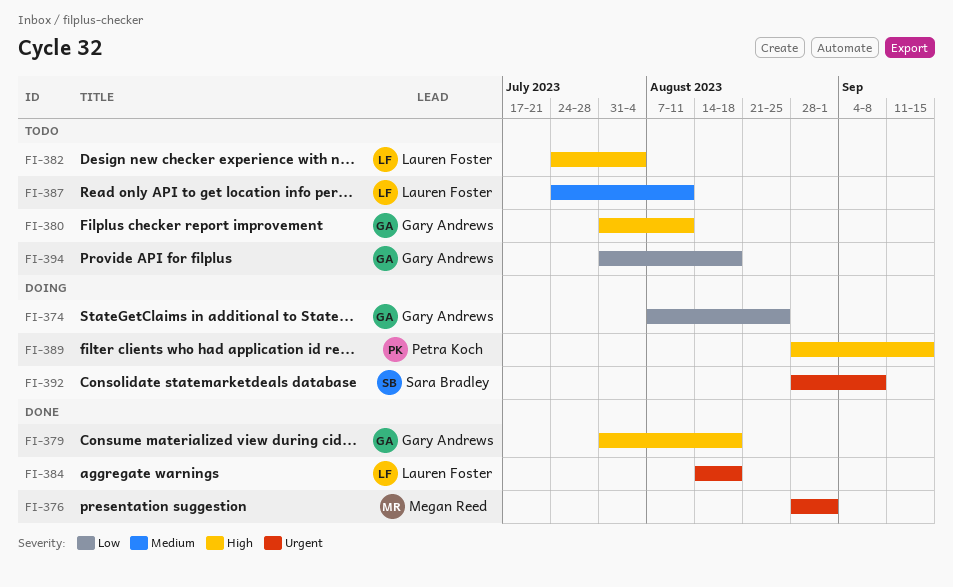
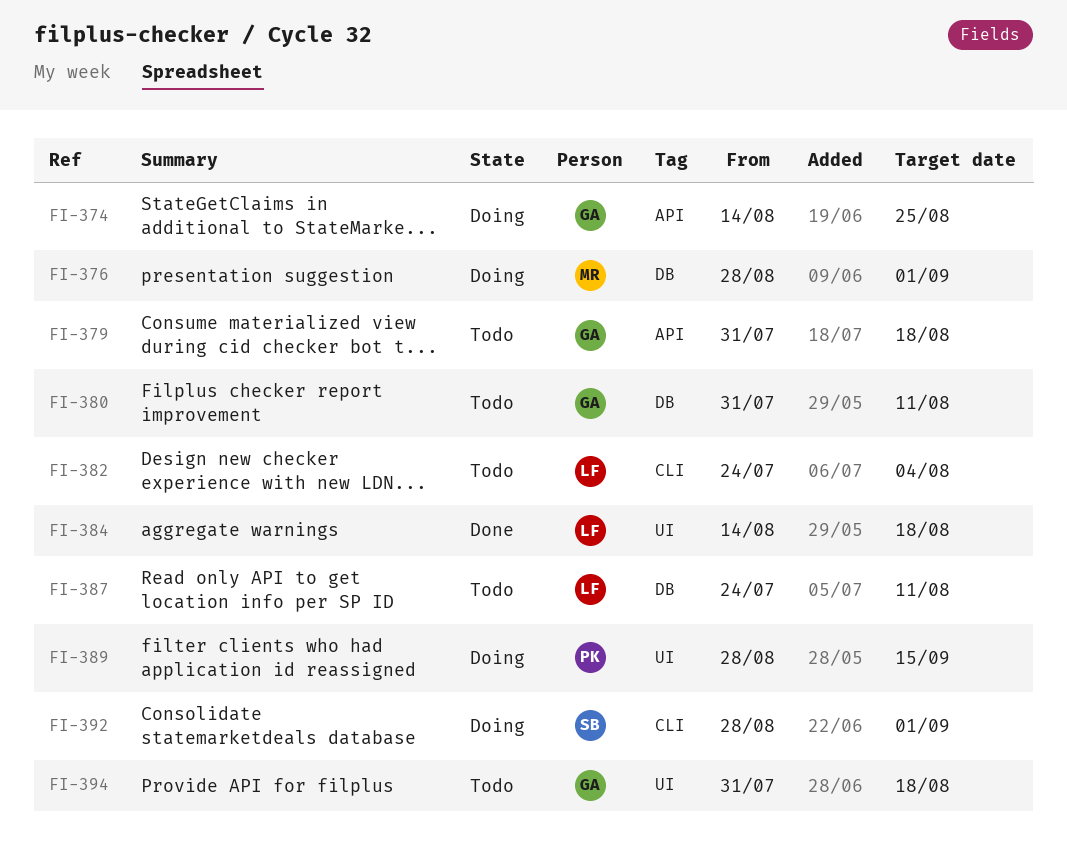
FI-374, start: Aug 7 -> Aug 14
FI-376, status: Done -> Doing
FI-379, status: Done -> Todo
FI-392, due: Sep 8 -> Sep 1

